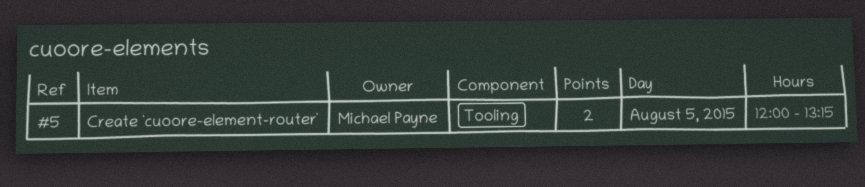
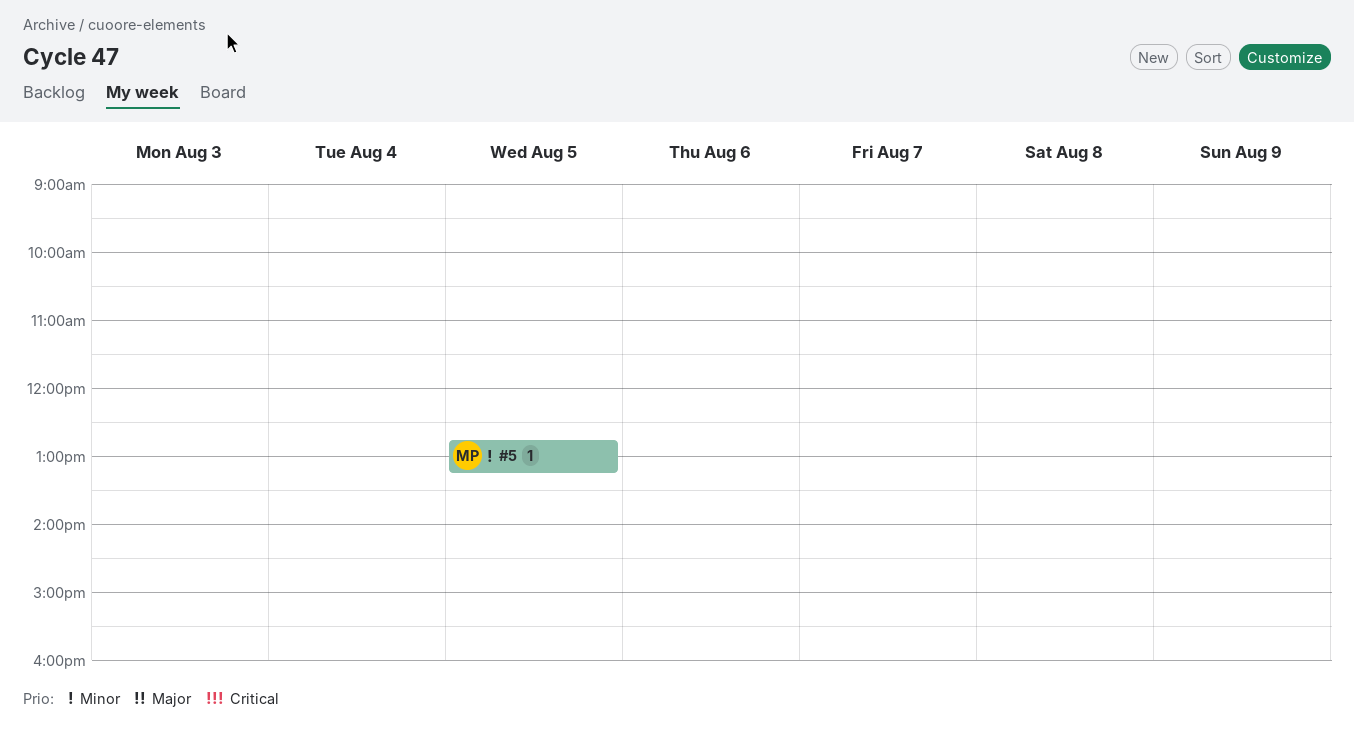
#5, estimate: 2 -> 1
#5, begins: 12:00 -> 12:45

